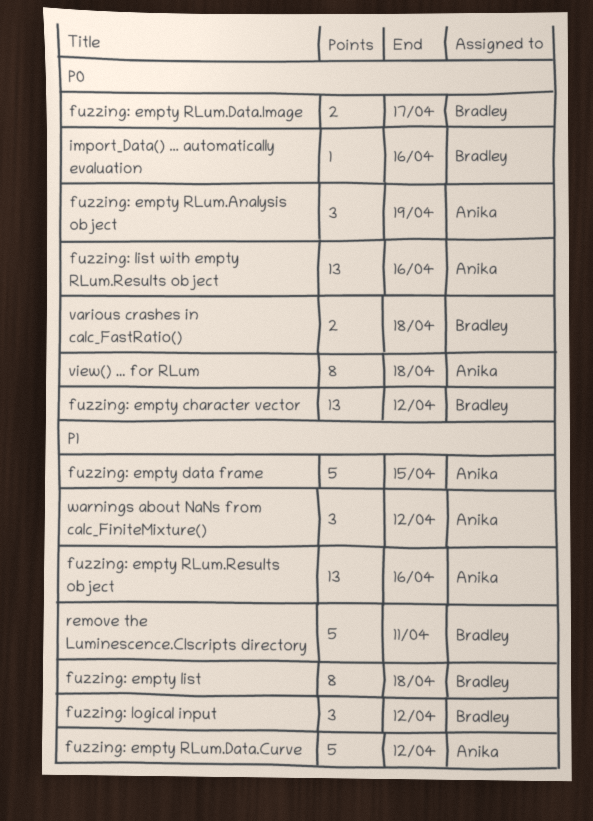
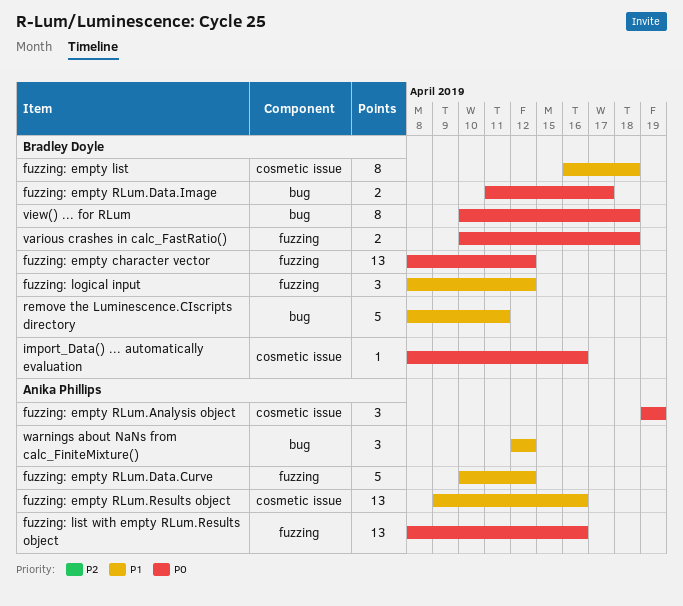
fuzzing: empty data frame: present -> none
view() ... for RLum, owner: Anika Phillips -> Bradley Doyle

